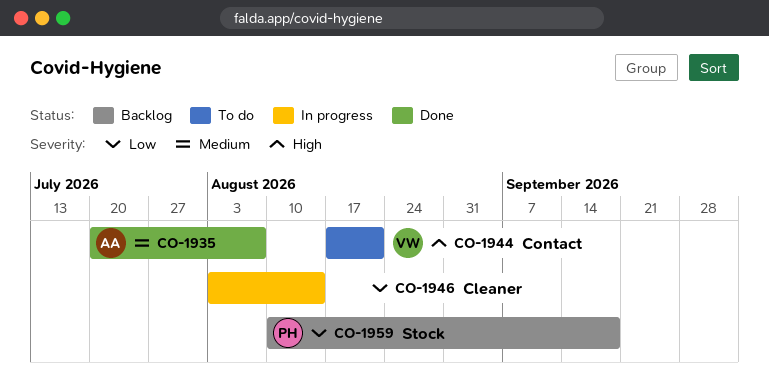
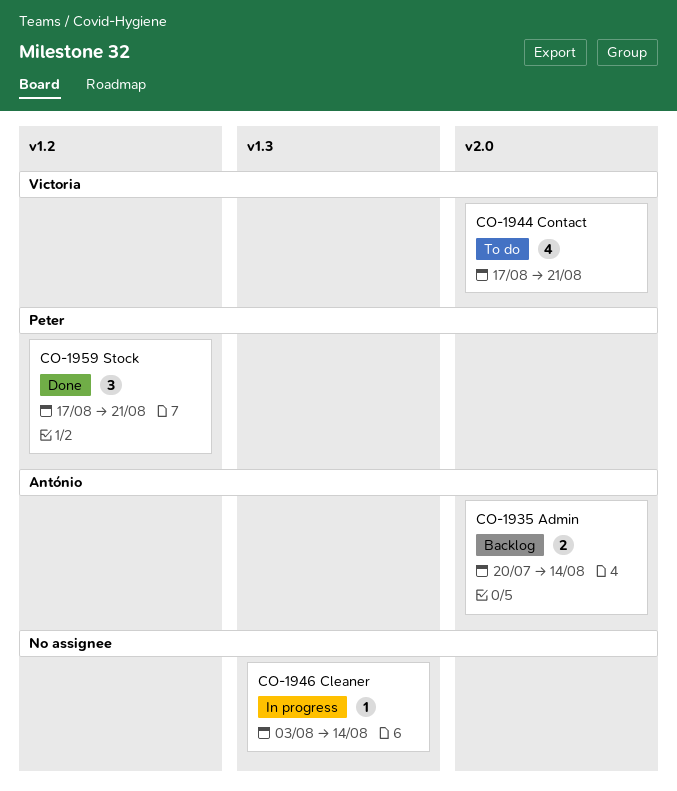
CO-1935, status: Done -> Backlog
CO-1935, due: Aug 7 -> Aug 14
CO-1959, status: Backlog -> Done
CO-1959, start: Aug 10 -> Aug 17
CO-1959, due: Sep 18 -> Aug 21

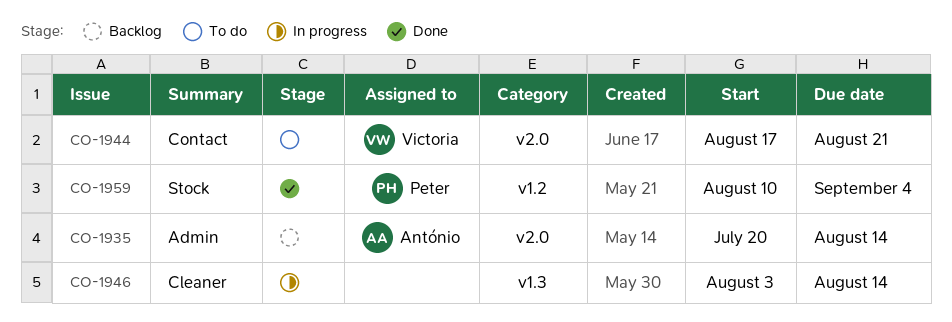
CO-1959, start: Aug 17 -> Aug 10
CO-1959, due: Aug 21 -> Sep 4

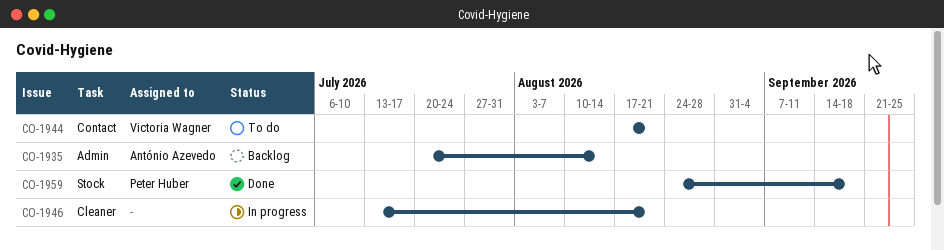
CO-1946, start: Aug 3 -> Jul 13
CO-1946, due: Aug 14 -> Aug 21
CO-1959, start: Aug 10 -> Aug 24
CO-1959, due: Sep 4 -> Sep 18

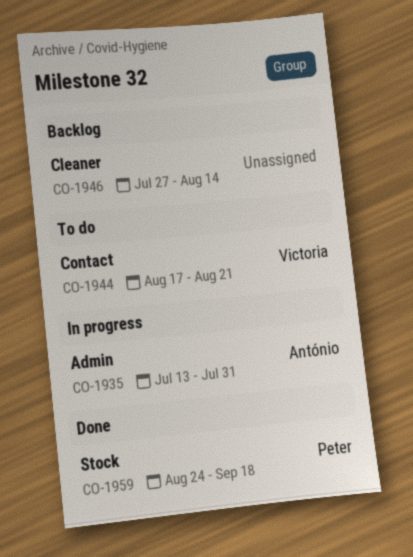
CO-1935, status: Backlog -> In progress
CO-1935, start: Jul 20 -> Jul 13
CO-1935, due: Aug 14 -> Jul 31
CO-1946, status: In progress -> Backlog
CO-1946, start: Jul 13 -> Jul 27
CO-1946, due: Aug 21 -> Aug 14

